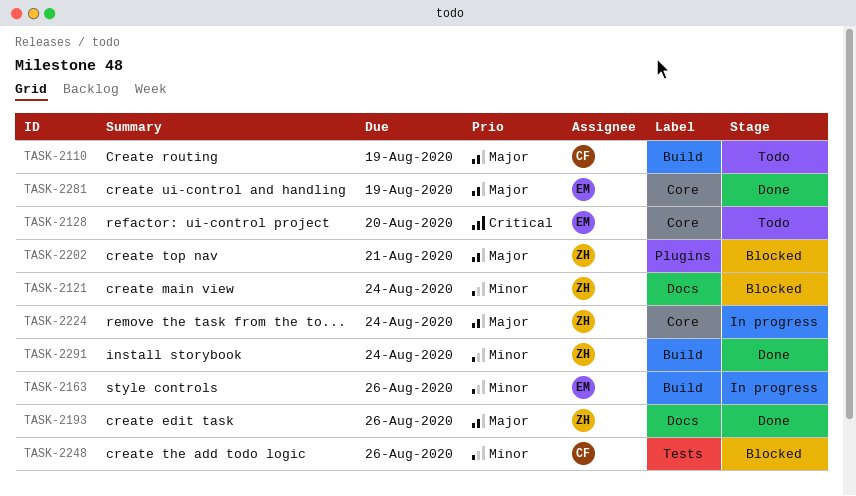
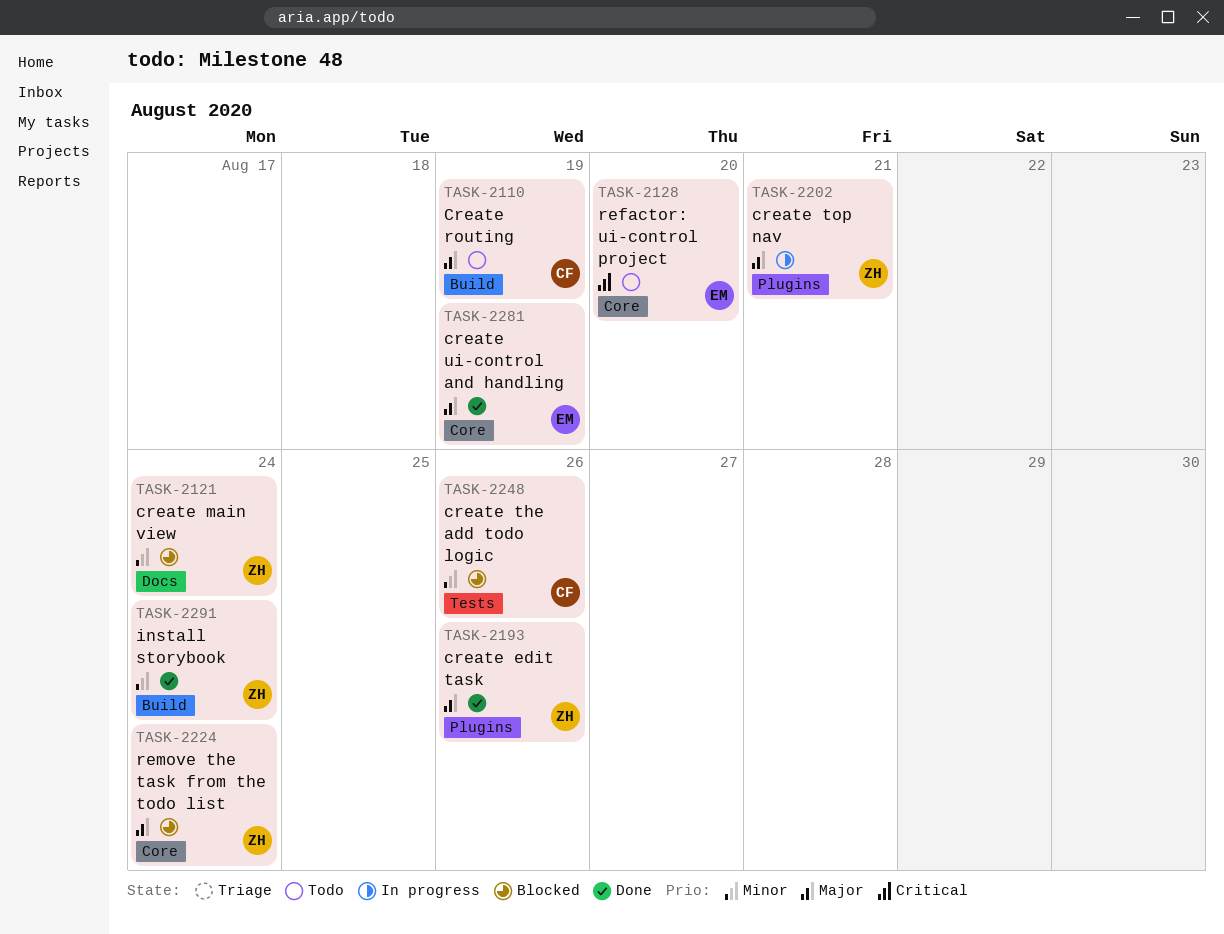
TASK-2163: present -> none
TASK-2193, label: Docs -> Plugins
TASK-2202, status: Blocked -> In progress
TASK-2224, status: In progress -> Blocked

